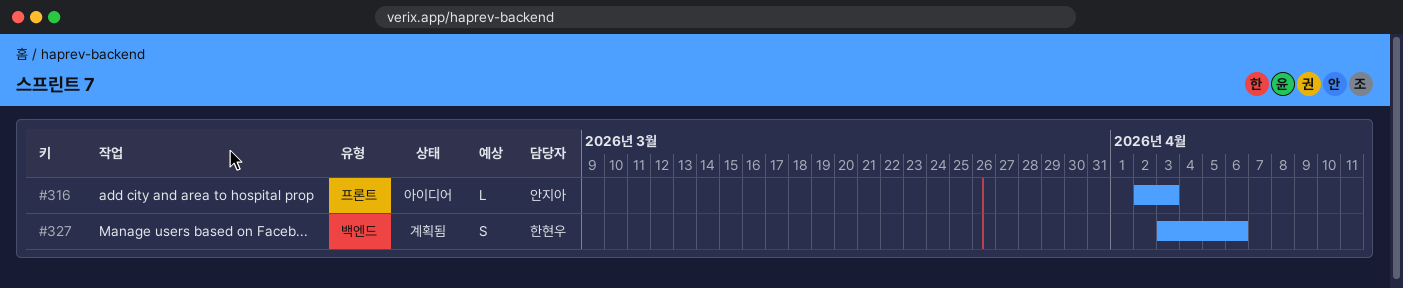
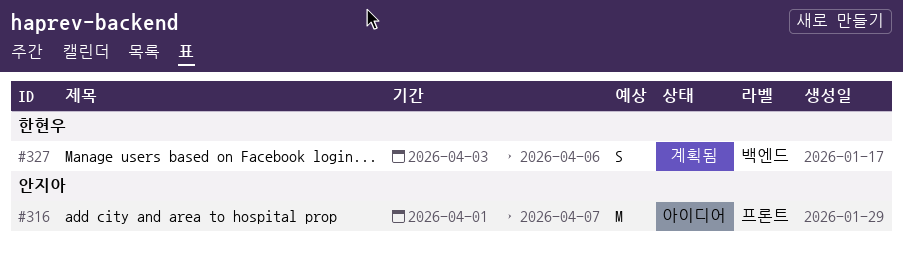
#316, estimate: L -> M
#316, start: Apr 2 -> Apr 1
#316, due: Apr 3 -> Apr 7

